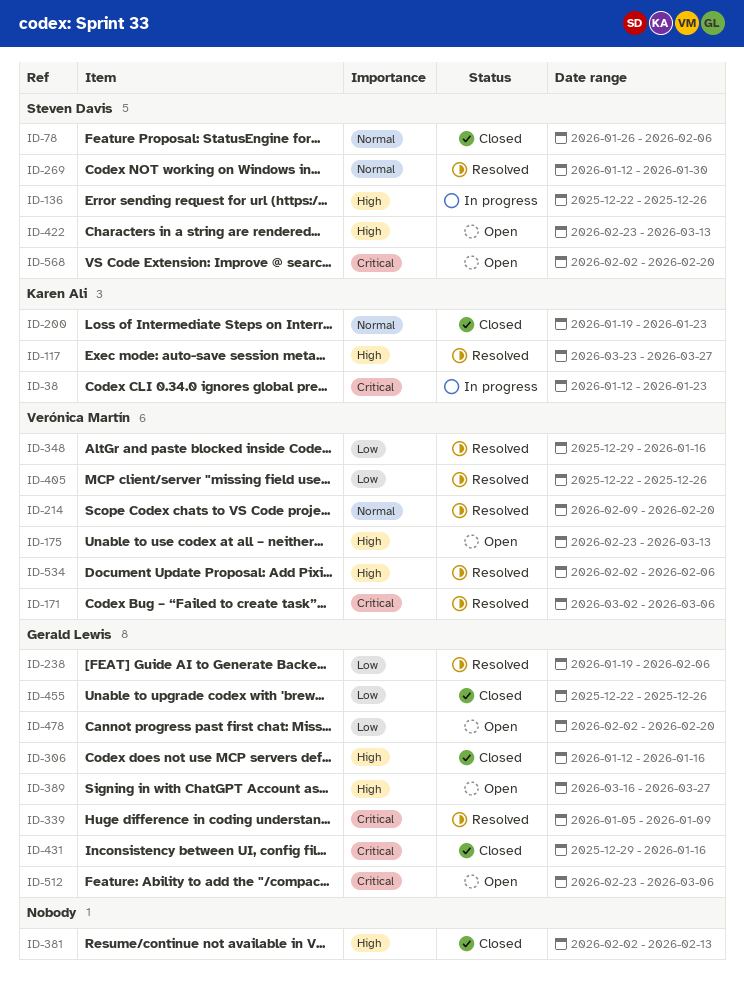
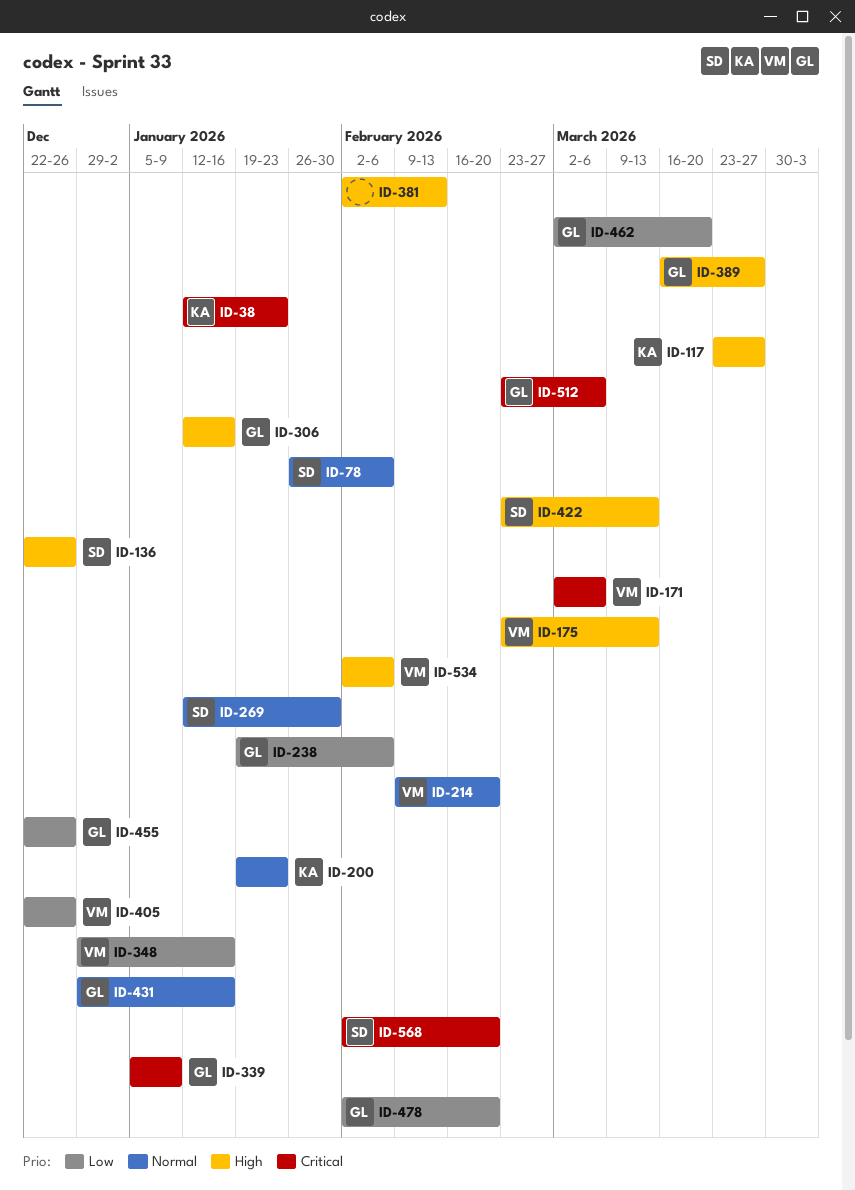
ID-431, priority: Critical -> Normal
ID-462: none -> present

